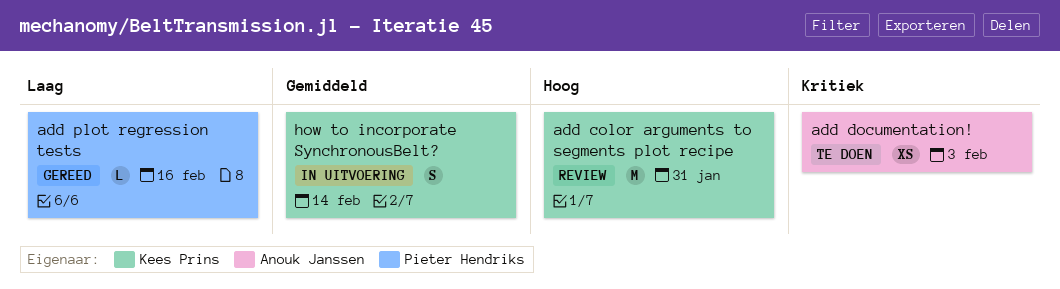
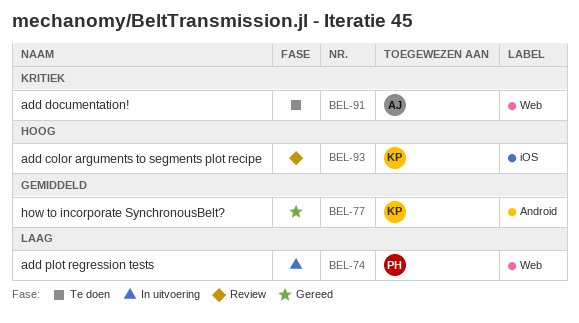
add plot regression tests, status: Gereed -> In uitvoering
how to incorporate SynchronousBelt?, status: In uitvoering -> Gereed

